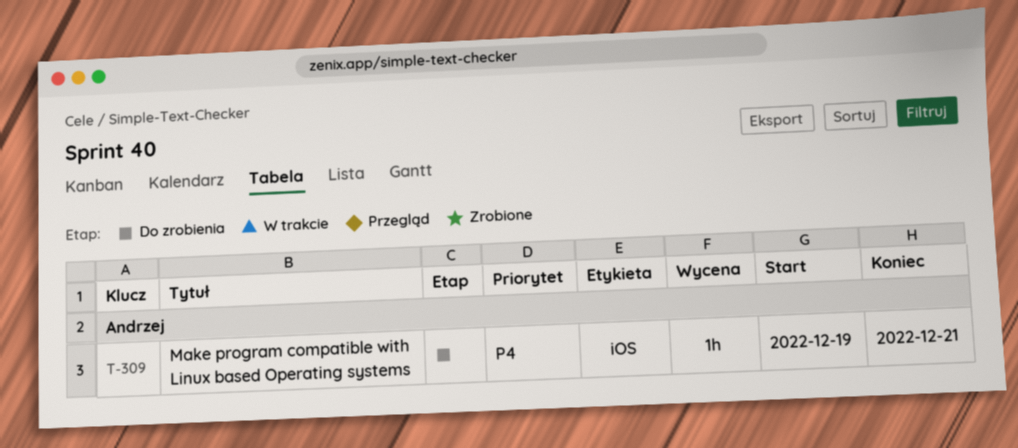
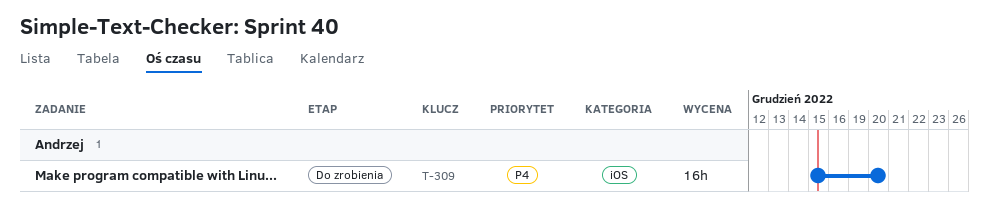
T-309, estimate: 1h -> 16h
T-309, start: Dec 19 -> Dec 15
T-309, due: Dec 21 -> Dec 20

